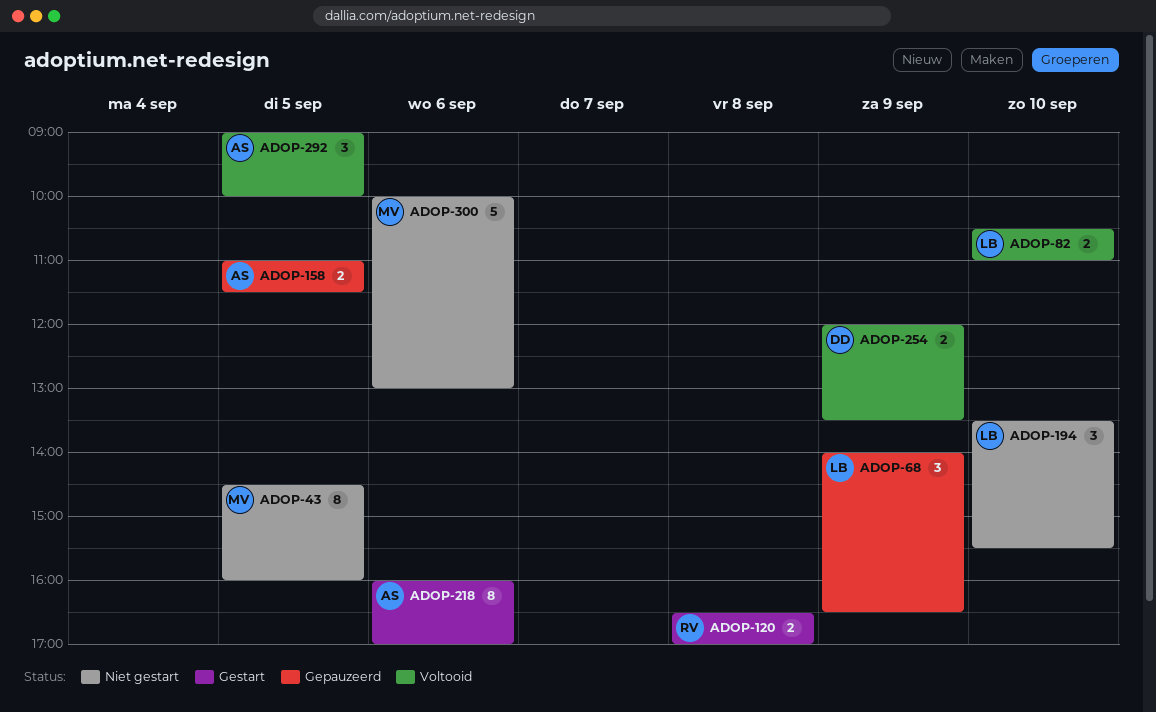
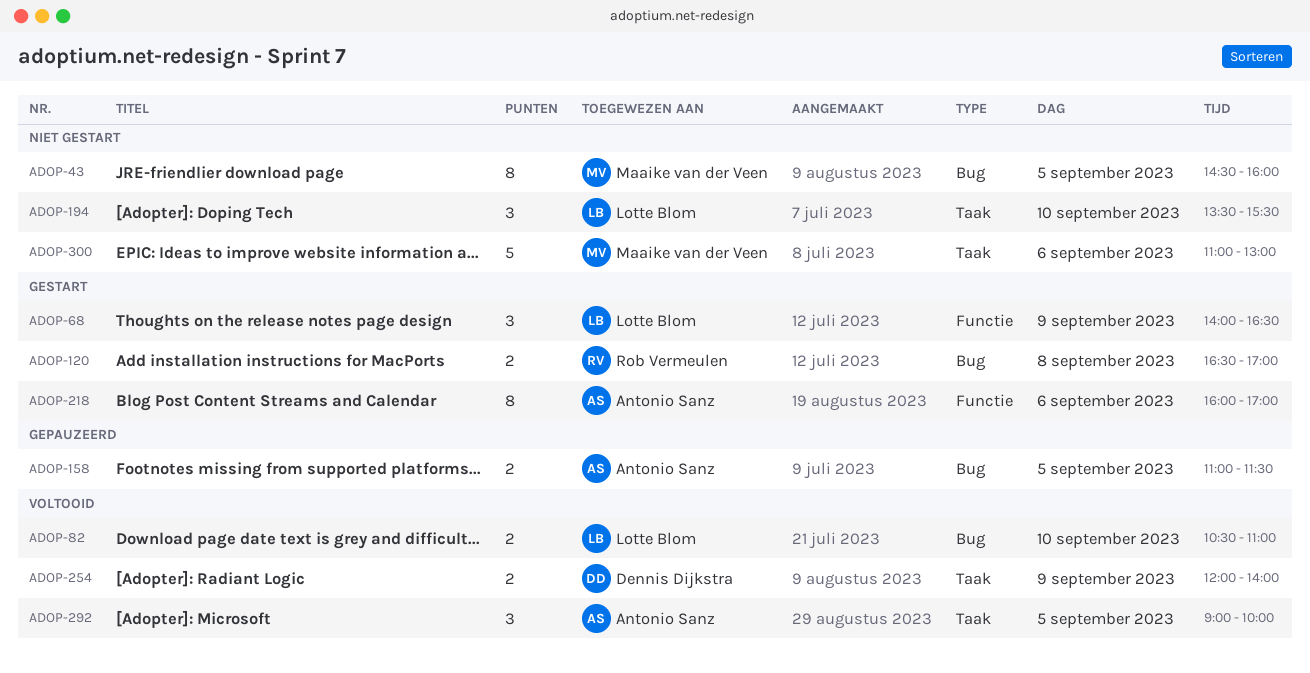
ADOP-68, status: Gepauzeerd -> Gestart
ADOP-254, ends: 13:30 -> 14:00
ADOP-300, begins: 10:00 -> 11:00

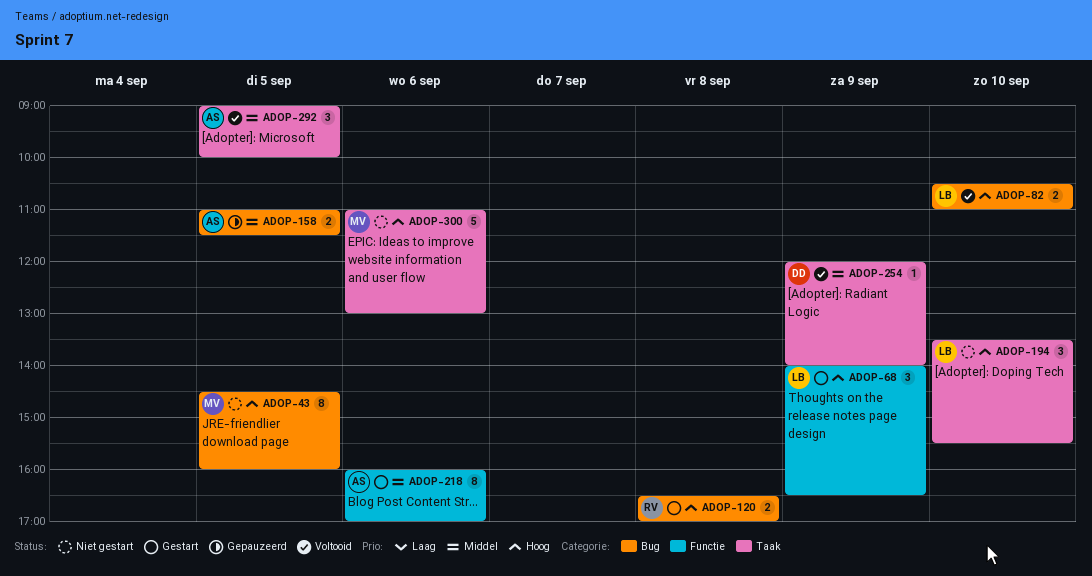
ADOP-254, estimate: 2 -> 1

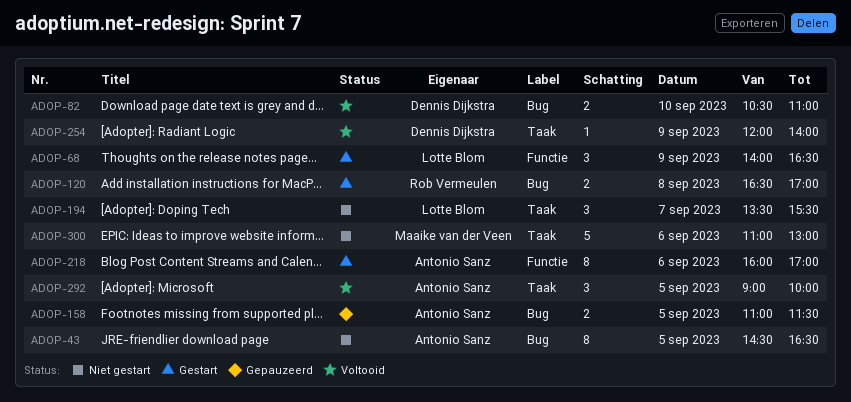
ADOP-43, owner: Maaike van der Veen -> Antonio Sanz
ADOP-43, ends: 16:00 -> 16:30
ADOP-82, owner: Lotte Blom -> Dennis Dijkstra
ADOP-194, day: Sep 10 -> Sep 7

